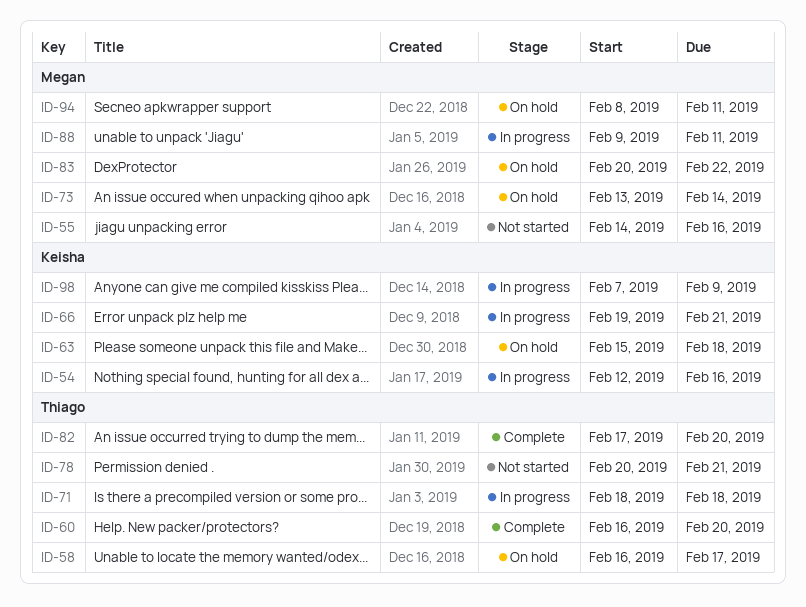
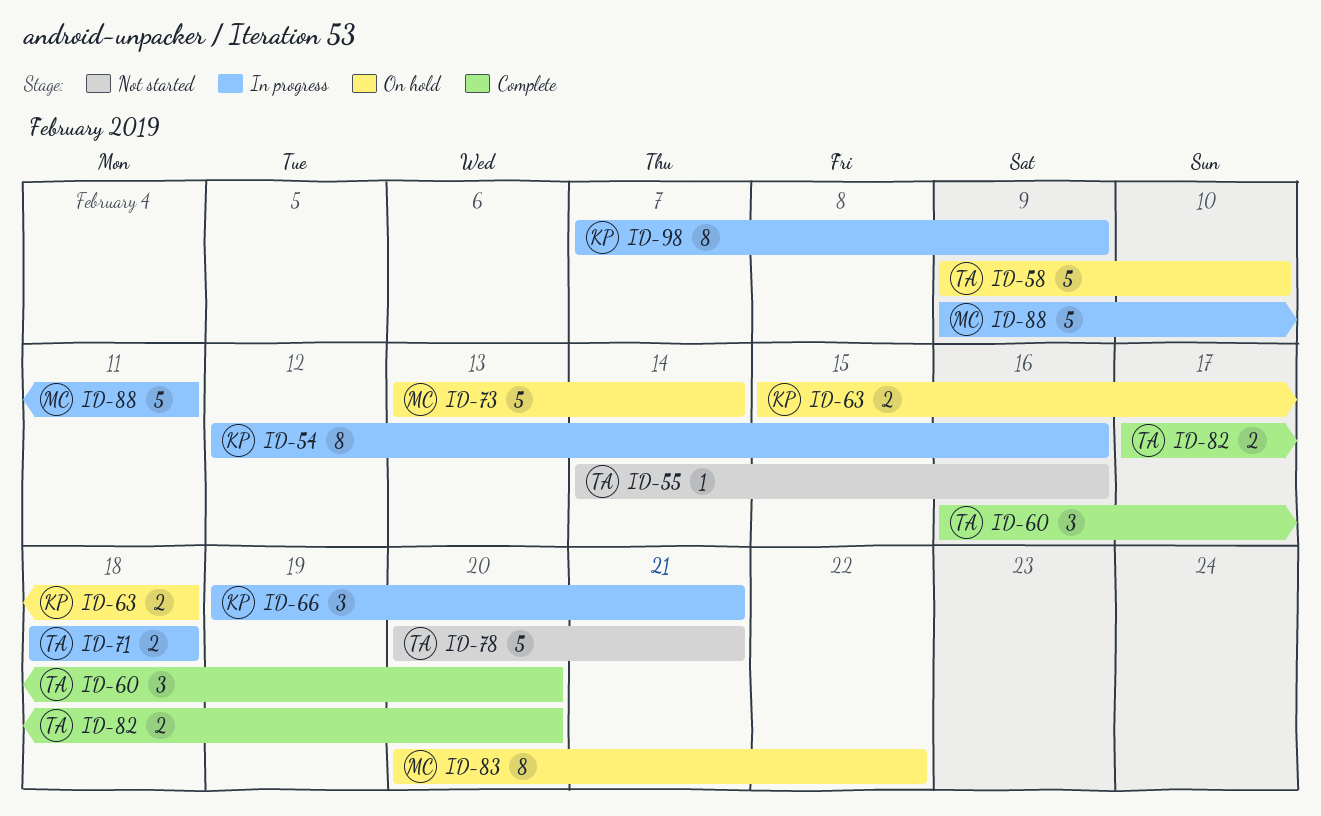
ID-55, owner: Megan -> Thiago
ID-58, start: Feb 16 -> Feb 9
ID-58, due: Feb 17 -> Feb 10
ID-94: present -> none

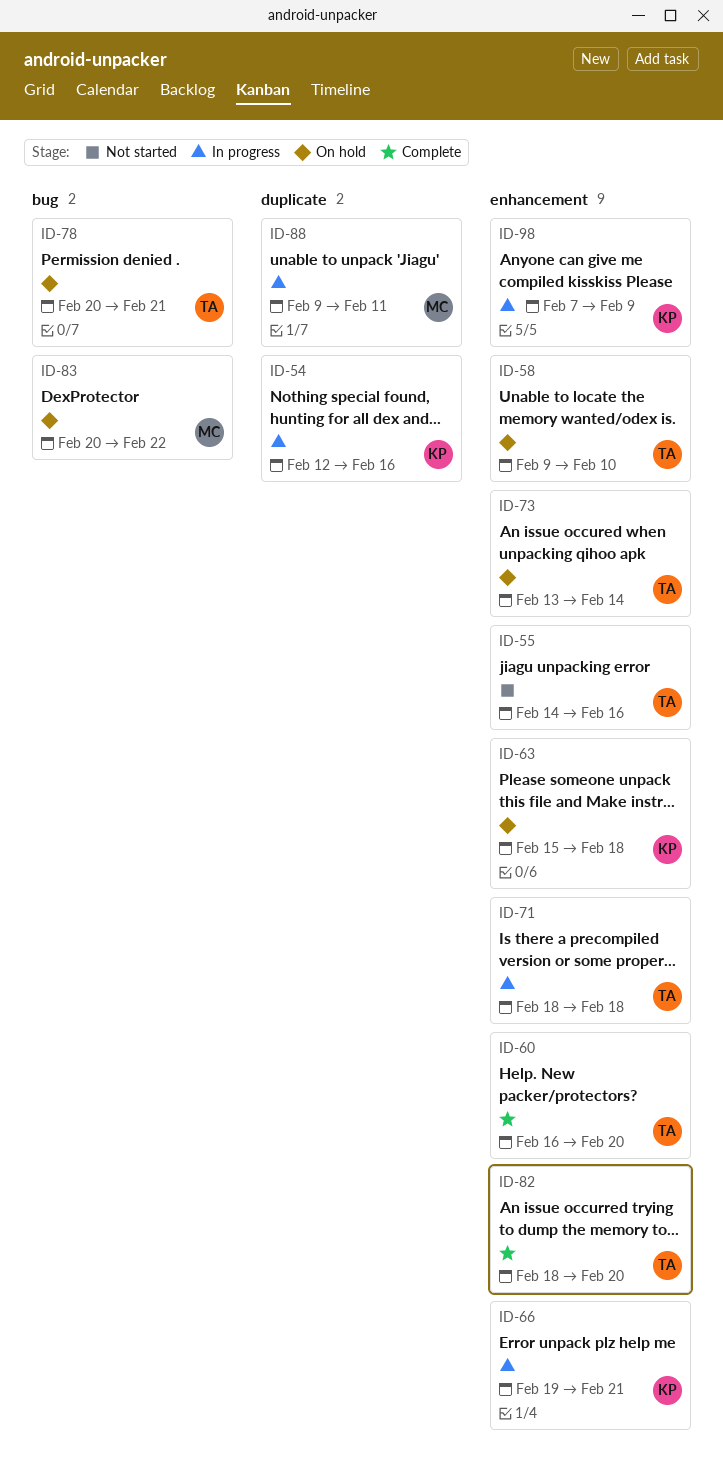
ID-73, owner: MC -> TA
ID-78, status: Not started -> On hold
ID-82, start: Feb 17 -> Feb 18

